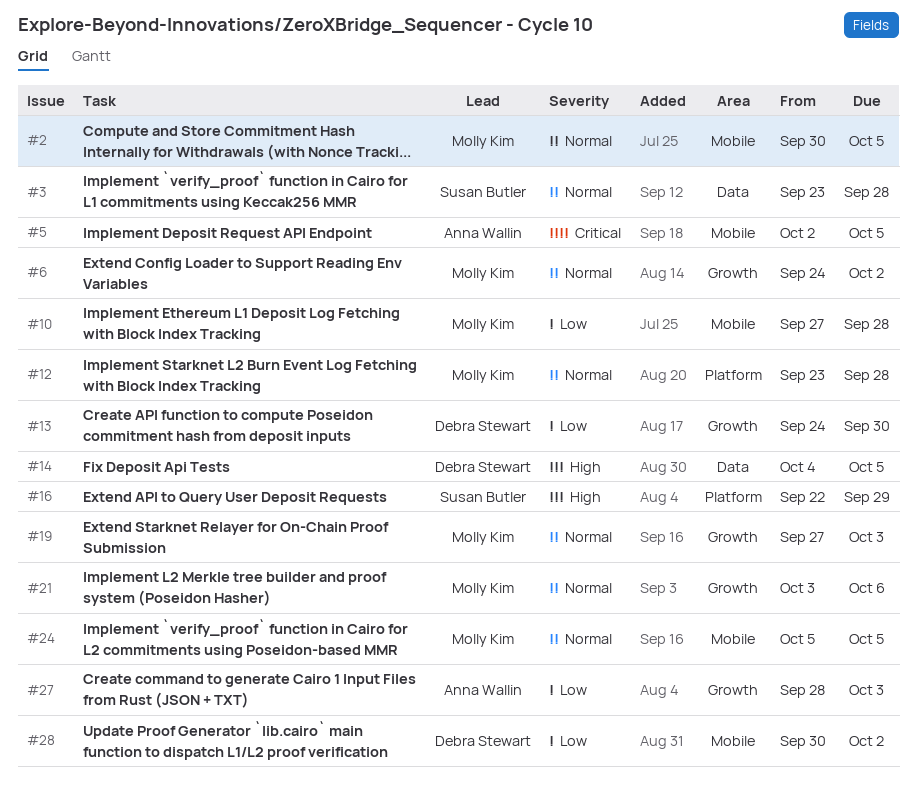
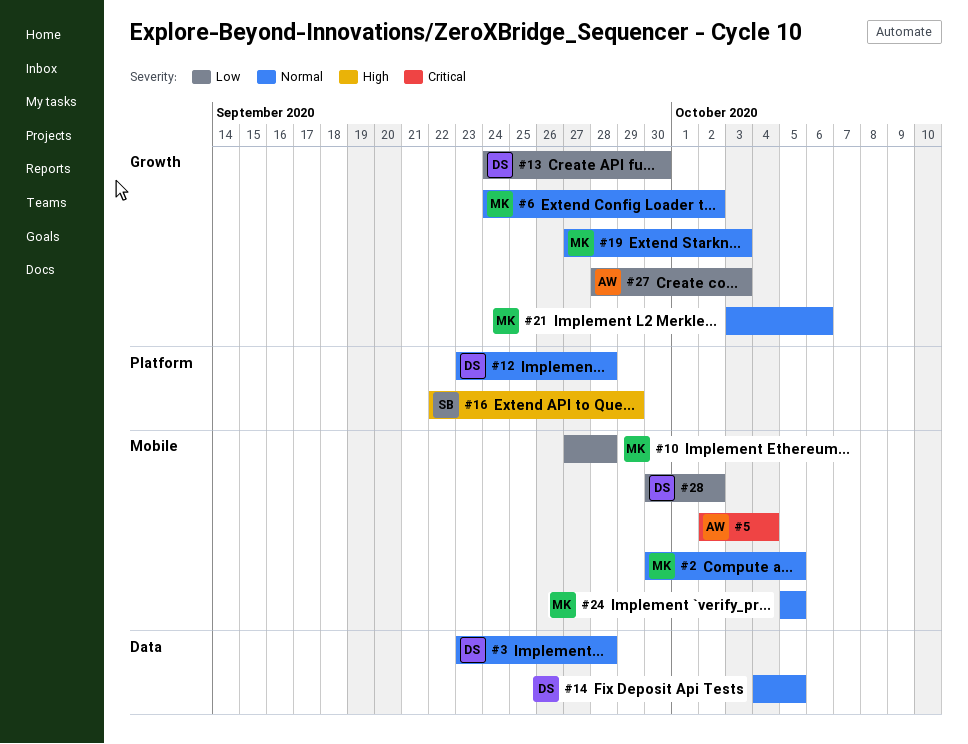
#3, owner: Susan Butler -> Debra Stewart
#5, due: Oct 5 -> Oct 4
#12, owner: Molly Kim -> Debra Stewart
#14, priority: High -> Normal

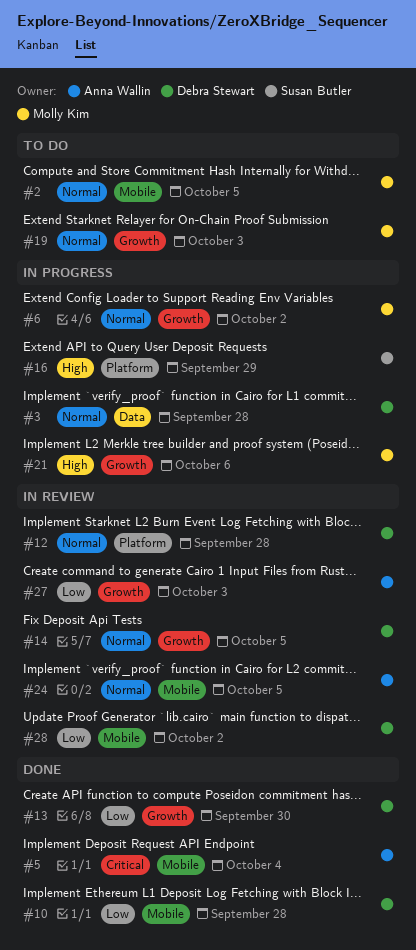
#10, owner: Molly Kim -> Debra Stewart
#14, label: Data -> Growth
#21, priority: Normal -> High
#24, owner: Molly Kim -> Anna Wallin

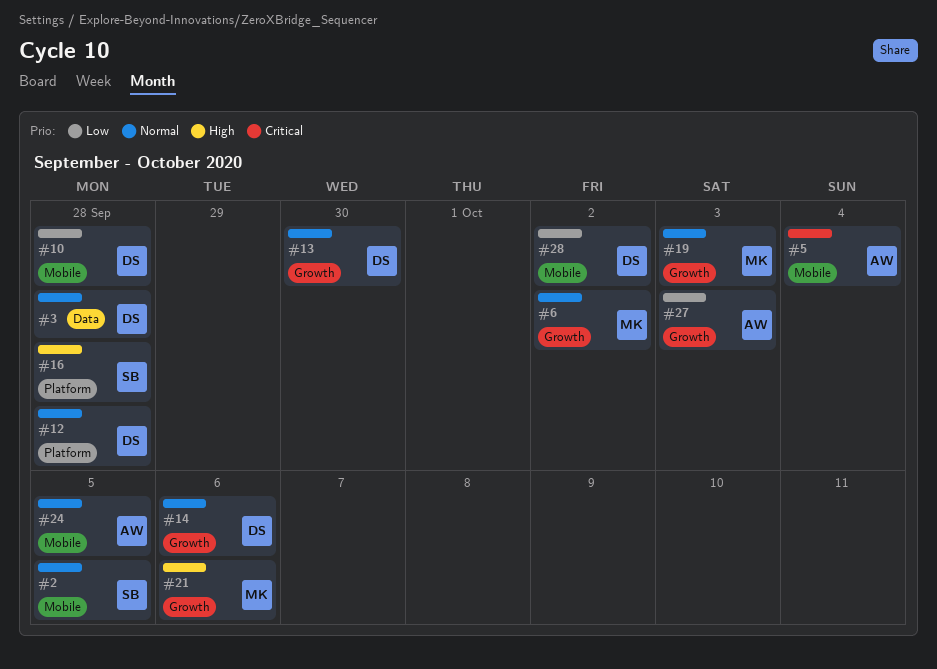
#2, owner: Molly Kim -> Susan Butler
#13, priority: Low -> Normal
#14, due: Oct 5 -> Oct 6
#16, due: Sep 29 -> Sep 28

